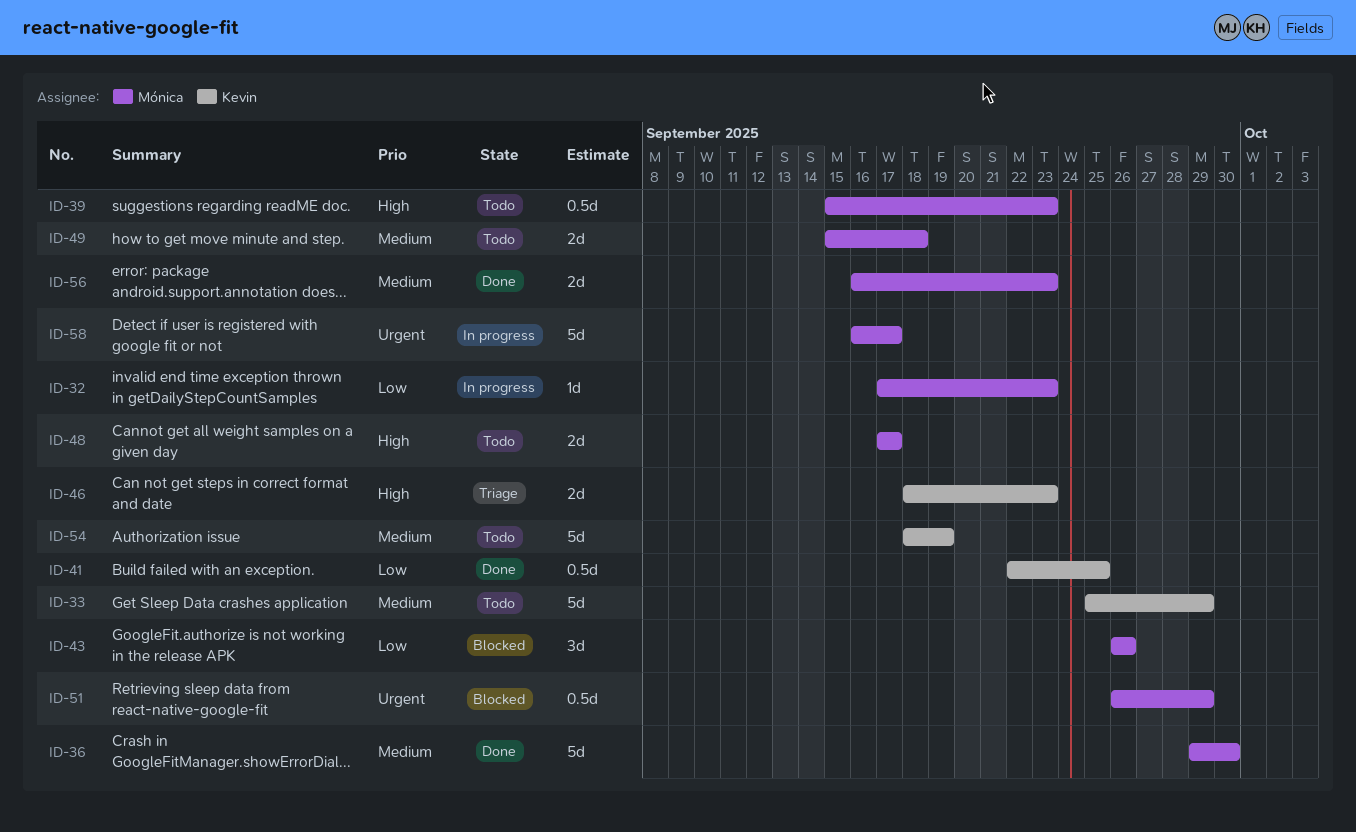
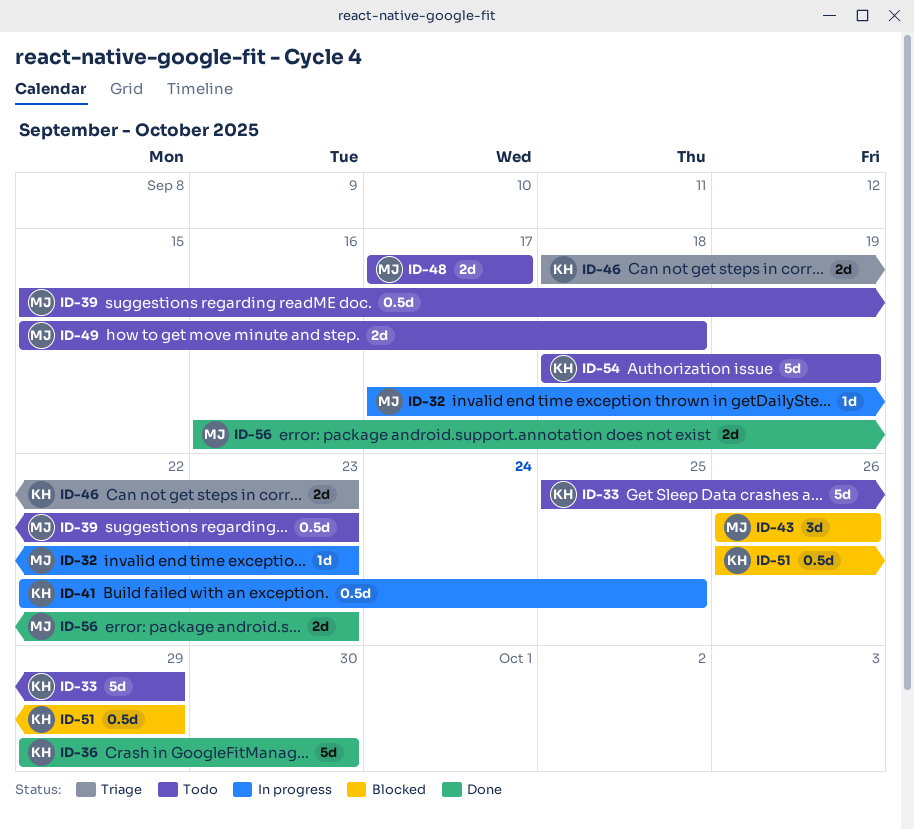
ID-36, owner: Mónica -> Kevin
ID-41, status: Done -> In progress
ID-51, owner: Mónica -> Kevin
ID-58: present -> none

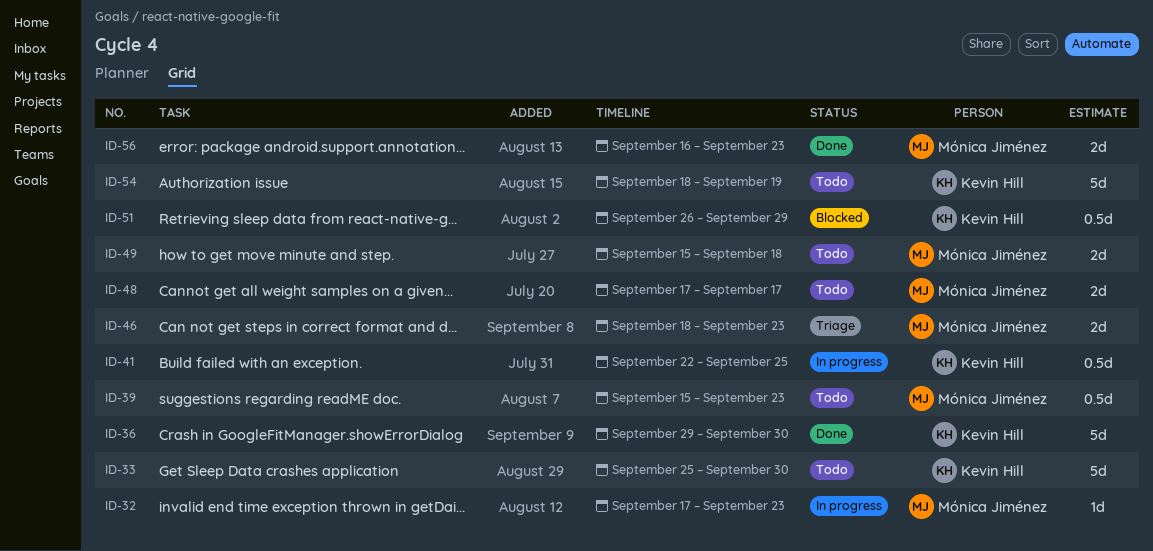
ID-33, due: Sep 29 -> Sep 30
ID-43: present -> none
ID-46, owner: Kevin Hill -> Mónica Jiménez

